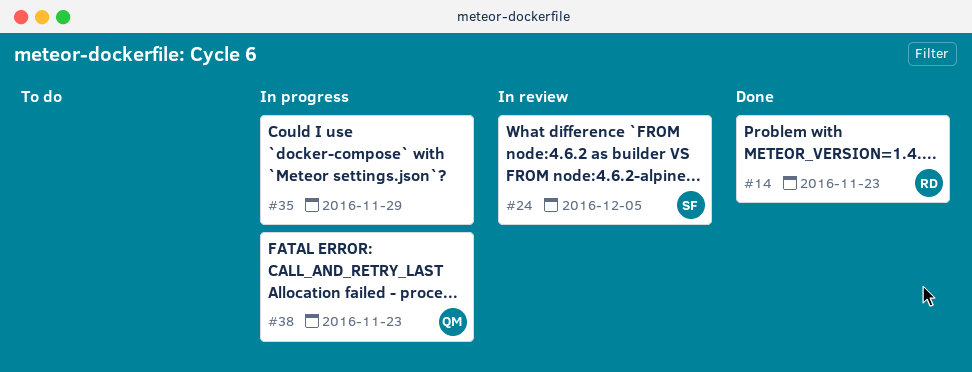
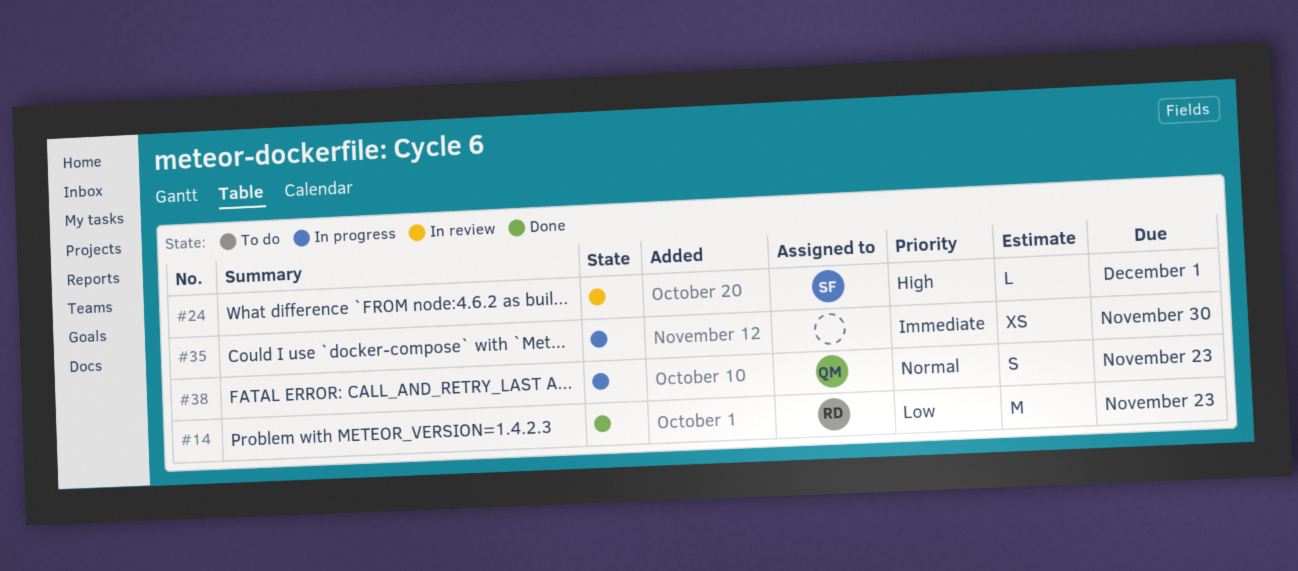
#24, due: Dec 5 -> Dec 1
#35, due: Nov 29 -> Nov 30

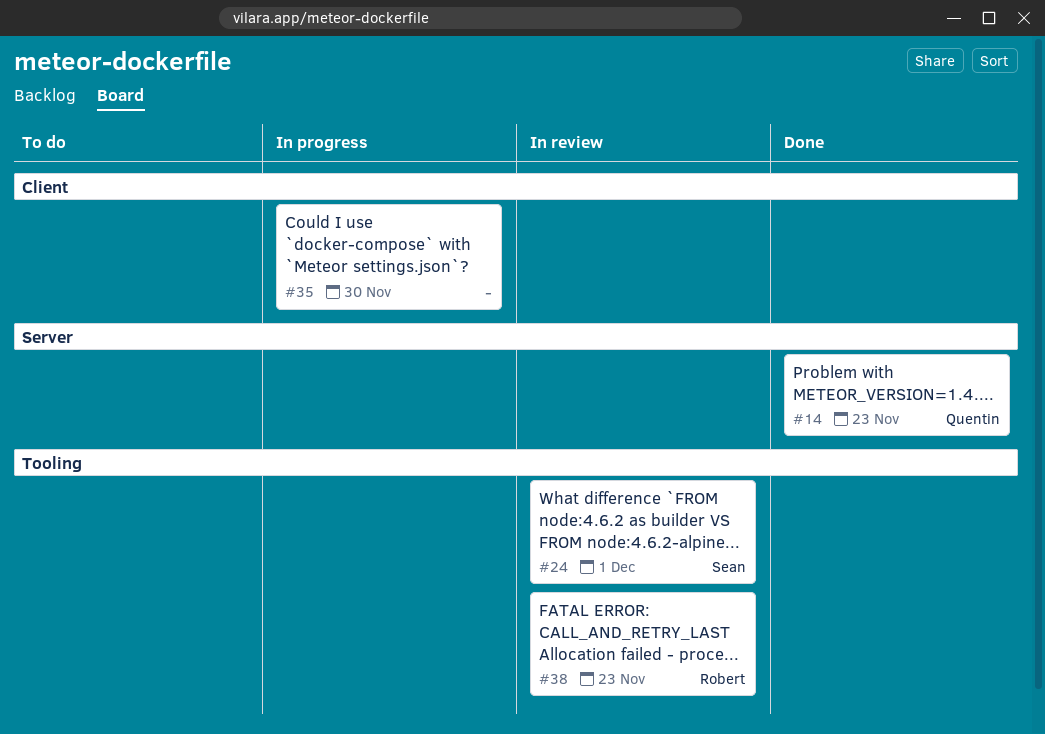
#14, owner: Robert -> Quentin
#38, status: In progress -> In review
#38, owner: Quentin -> Robert

